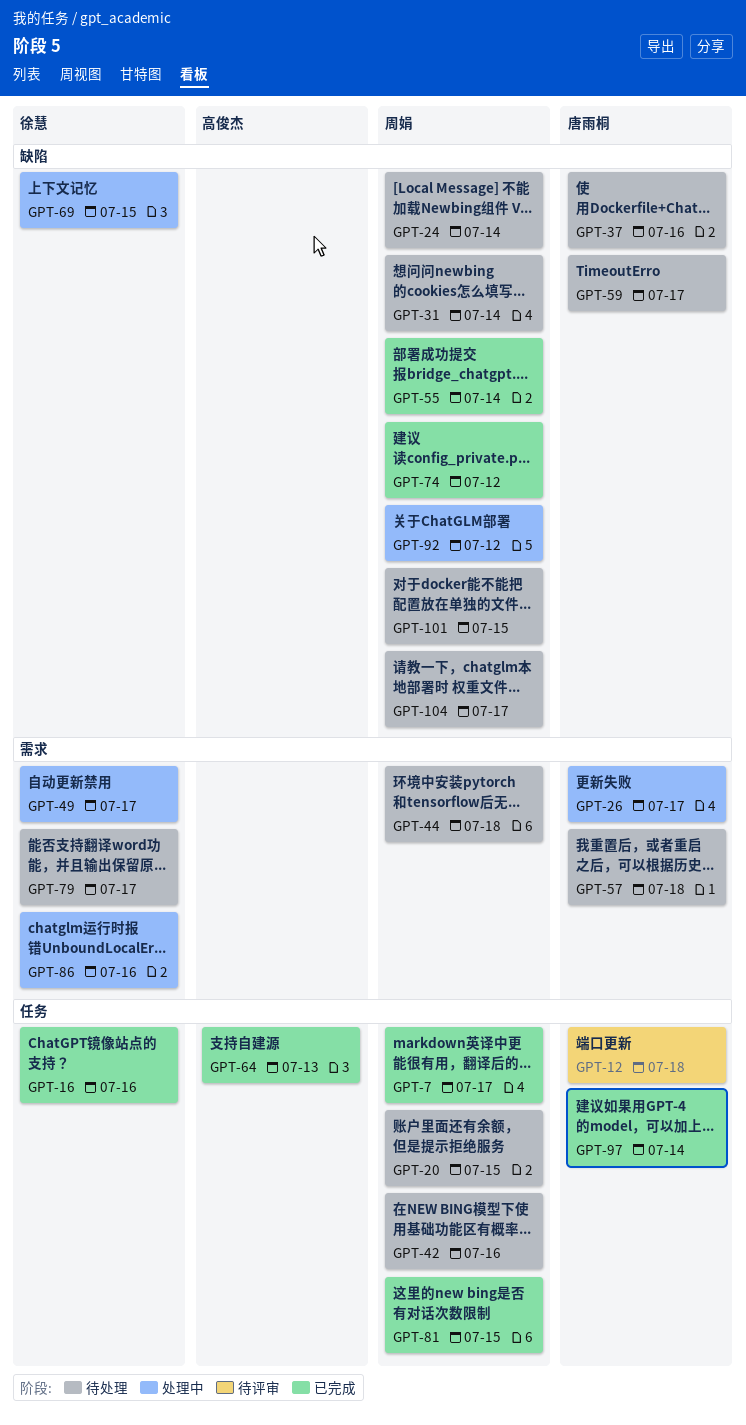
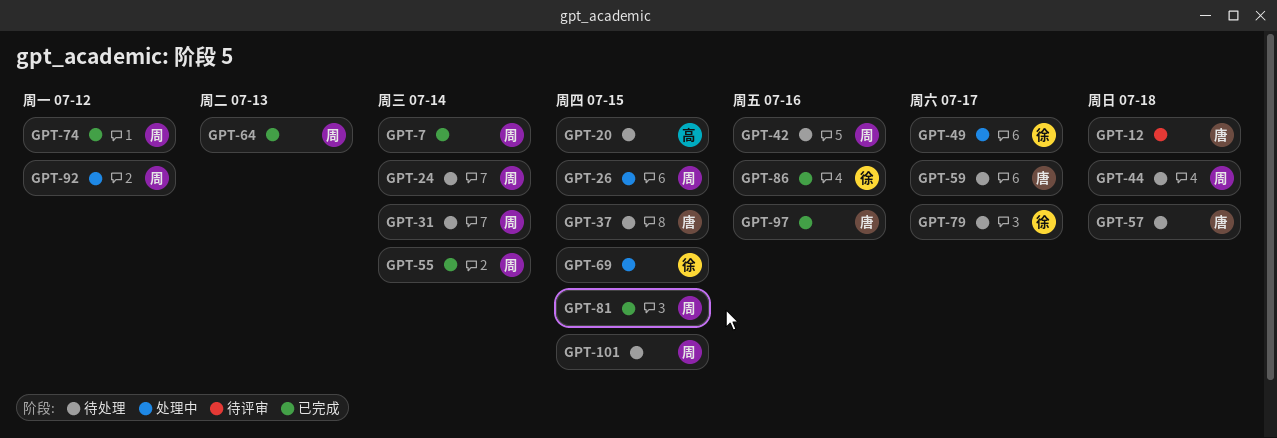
GPT-7, due: Jul 17 -> Jul 14
GPT-16: present -> none
GPT-20, owner: 周娟 -> 高俊杰
GPT-26, owner: 唐雨桐 -> 周娟
GPT-26, due: Jul 17 -> Jul 15
GPT-37, due: Jul 16 -> Jul 15
GPT-64, owner: 高俊杰 -> 周娟
GPT-86, status: 处理中 -> 已完成
GPT-97, due: Jul 14 -> Jul 16
GPT-104: present -> none

